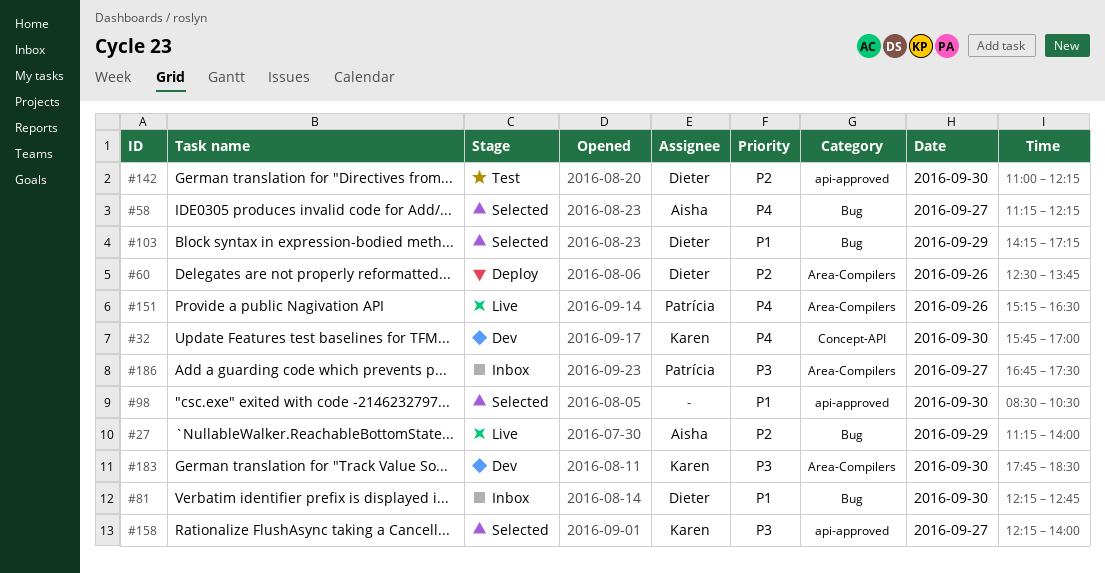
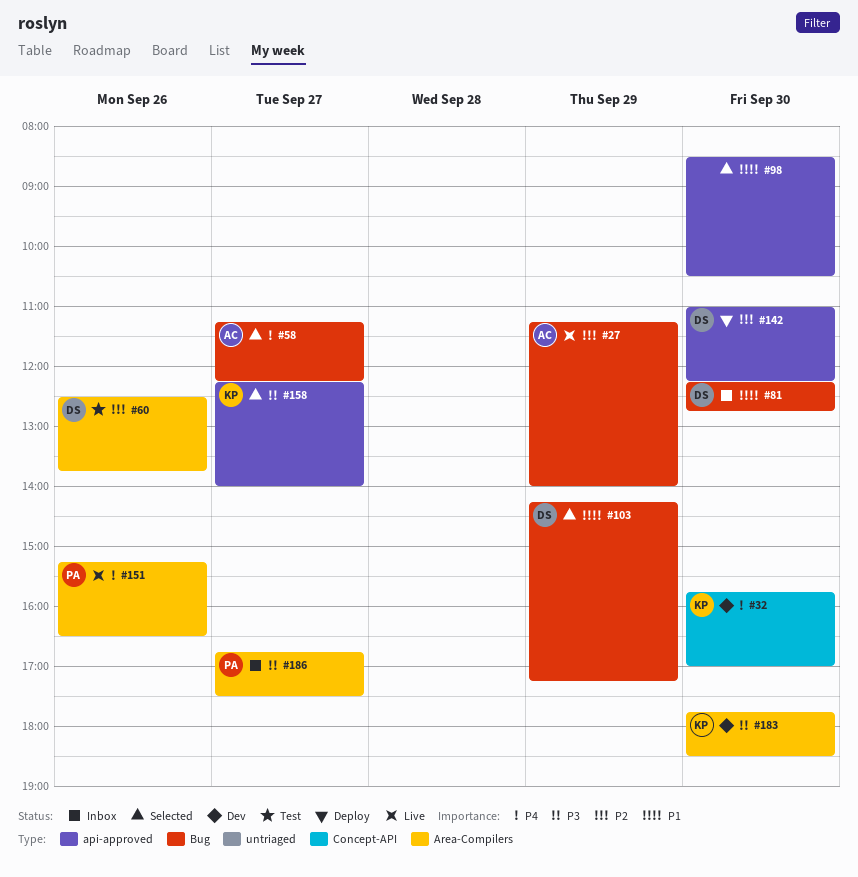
#60, status: Deploy -> Test
#142, status: Test -> Deploy

